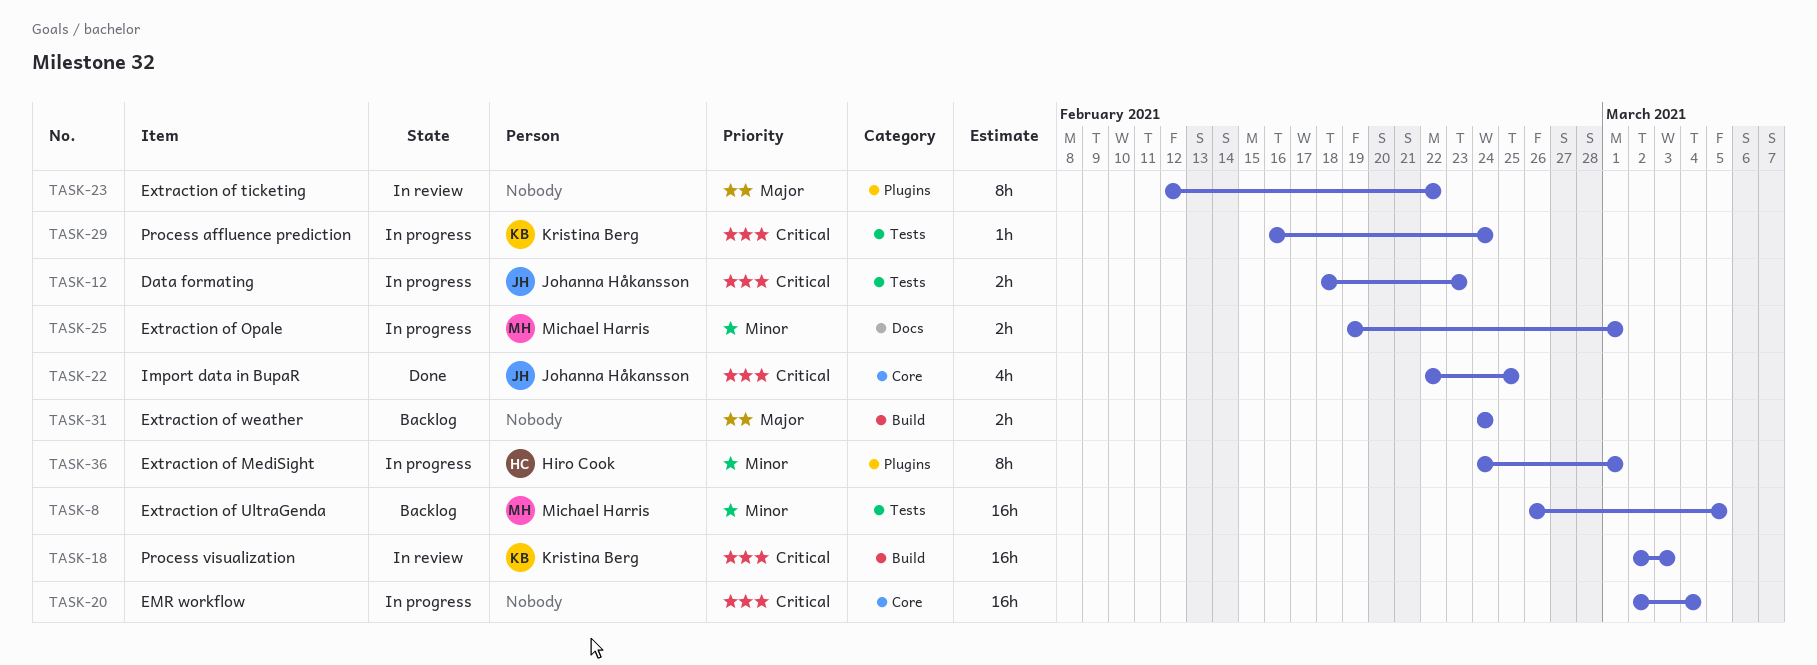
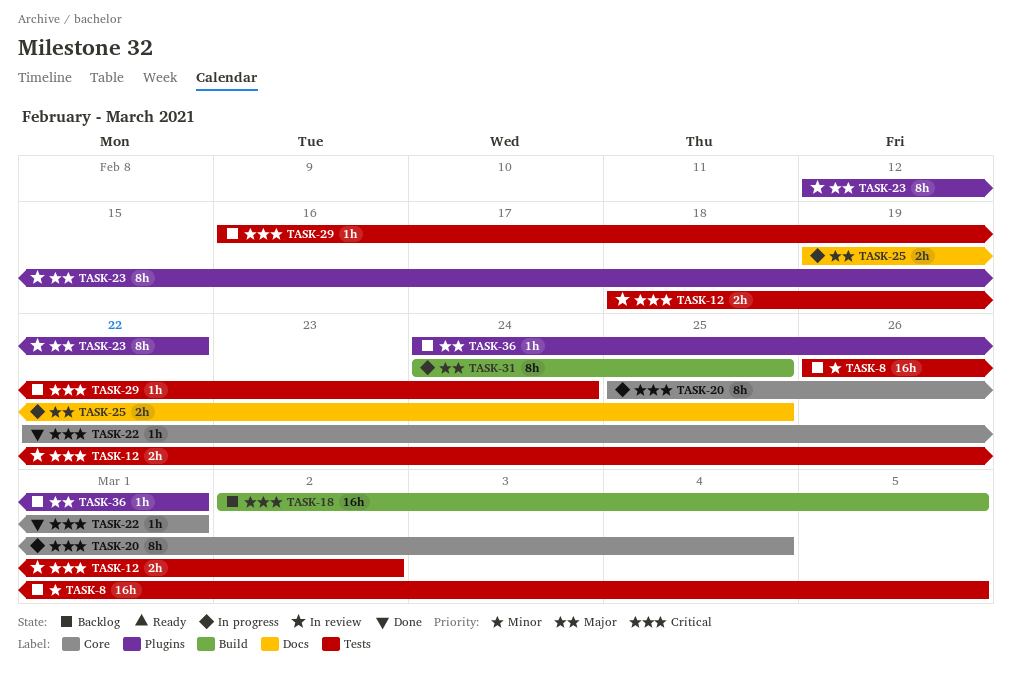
TASK-12, status: In progress -> In review
TASK-12, due: Feb 23 -> Mar 2
TASK-18, status: In review -> Backlog
TASK-18, due: Mar 3 -> Mar 5
TASK-20, estimate: 16h -> 8h
TASK-20, start: Mar 2 -> Feb 25
TASK-22, estimate: 4h -> 1h
TASK-22, due: Feb 25 -> Mar 1
TASK-25, priority: Minor -> Major
TASK-25, due: Mar 1 -> Feb 25
TASK-29, status: In progress -> Backlog
TASK-31, status: Backlog -> In progress
TASK-31, estimate: 2h -> 8h
TASK-31, due: Feb 24 -> Feb 25
TASK-36, status: In progress -> Backlog
TASK-36, priority: Minor -> Major
TASK-36, estimate: 8h -> 1h

